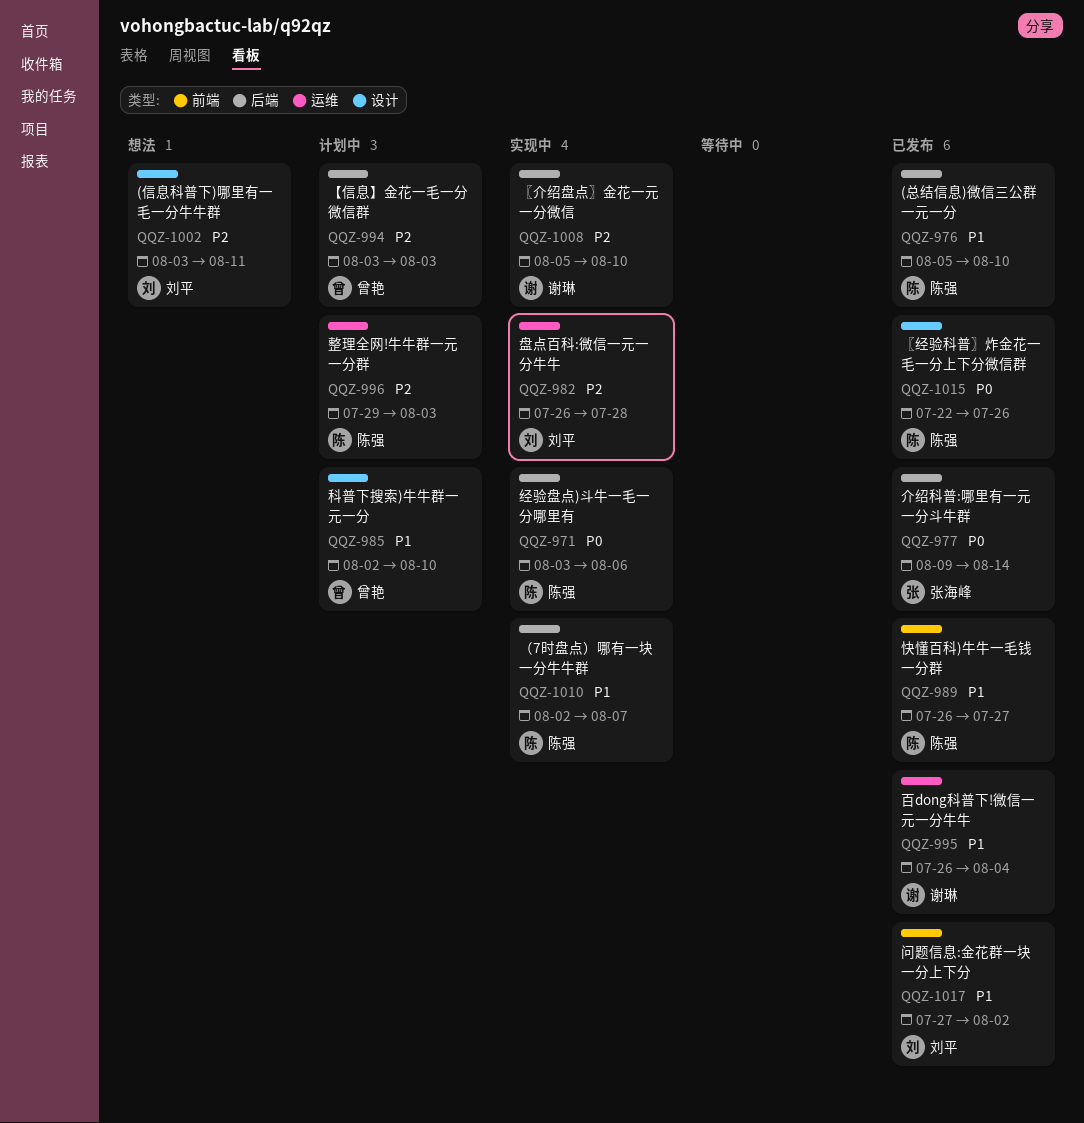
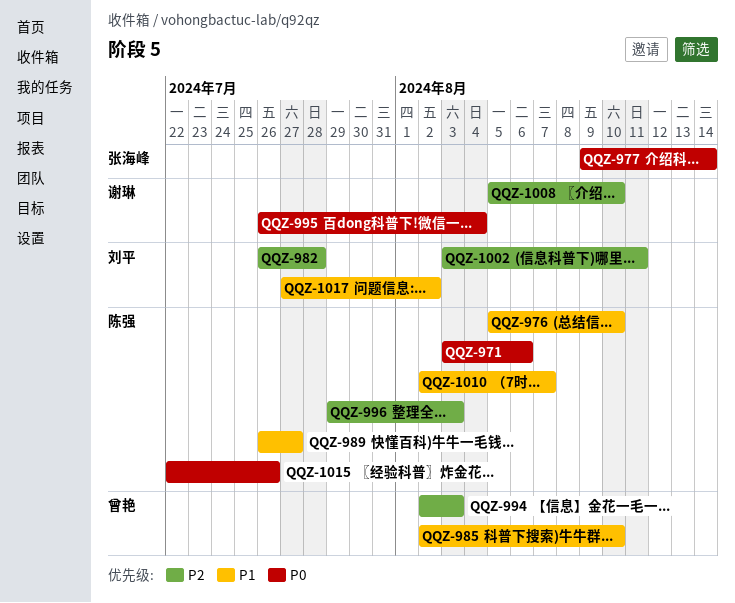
QQZ-994, start: Aug 3 -> Aug 2
QQZ-995, priority: P1 -> P0

